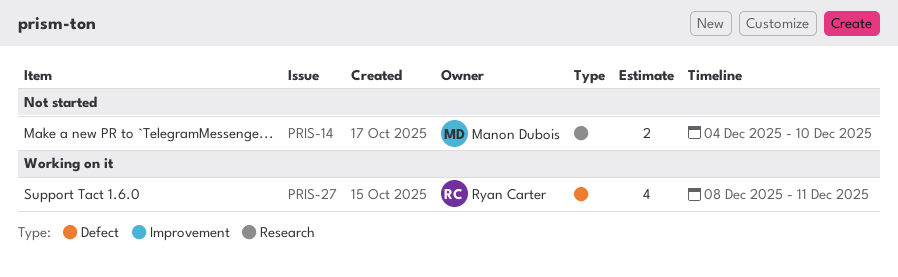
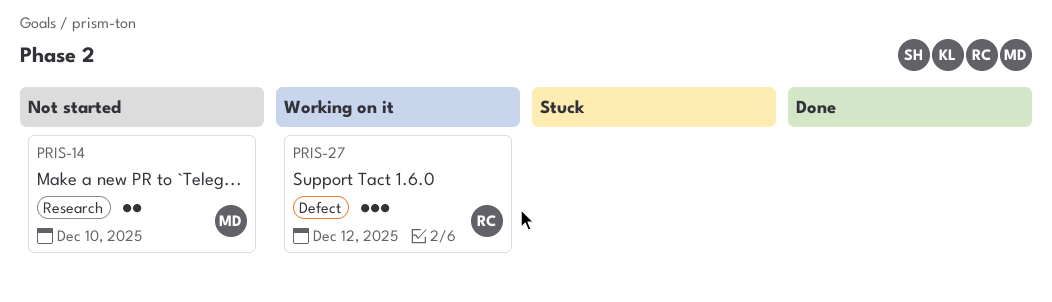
PRIS-27, estimate: 4 -> 3
PRIS-27, due: Dec 11 -> Dec 12

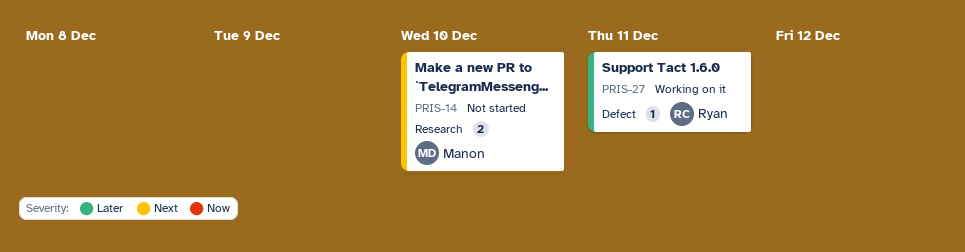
PRIS-27, estimate: 3 -> 1
PRIS-27, due: Dec 12 -> Dec 11

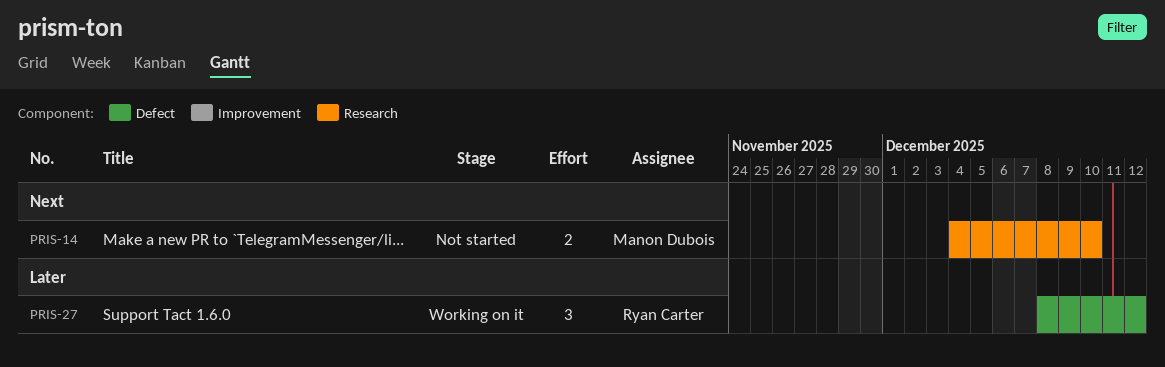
PRIS-27, estimate: 1 -> 3
PRIS-27, due: Dec 11 -> Dec 12

